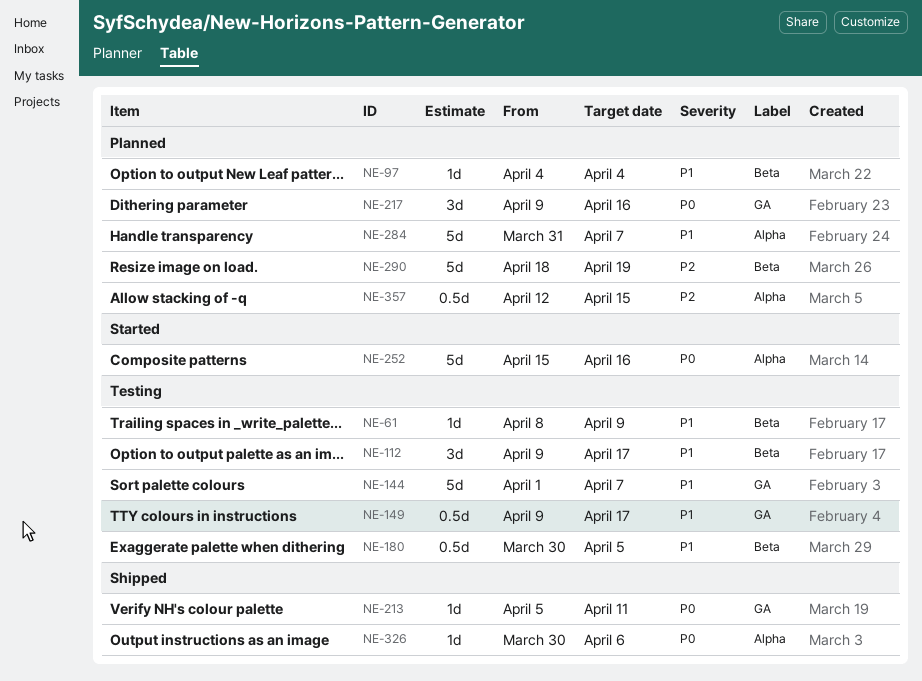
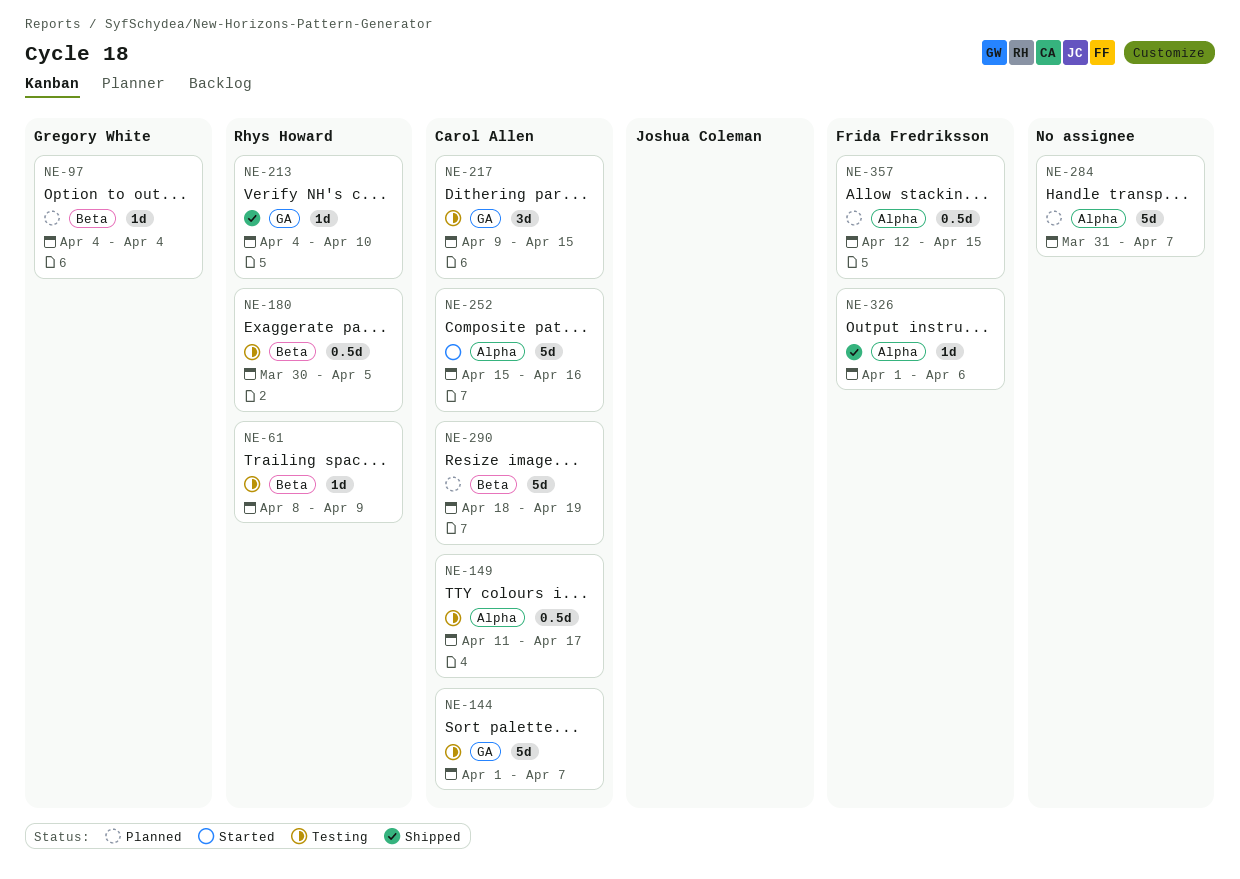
NE-112: present -> none
NE-149, label: GA -> Alpha
NE-149, start: Apr 9 -> Apr 11
NE-213, start: Apr 5 -> Apr 4
NE-213, due: Apr 11 -> Apr 10
NE-217, status: Planned -> Testing
NE-217, due: Apr 16 -> Apr 15
NE-326, start: Mar 30 -> Apr 1

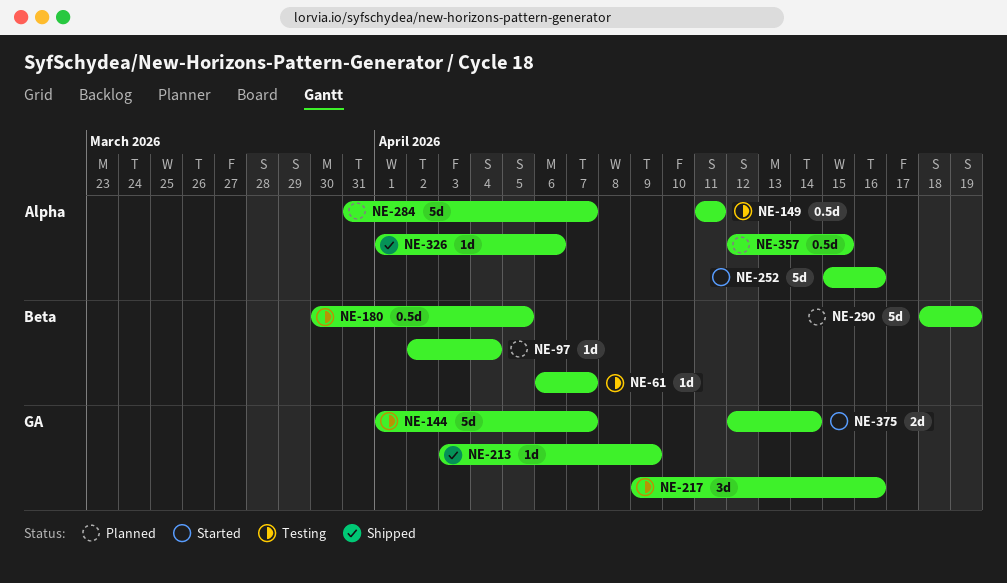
NE-61, start: Apr 8 -> Apr 6
NE-61, due: Apr 9 -> Apr 7
NE-97, start: Apr 4 -> Apr 2
NE-149, due: Apr 17 -> Apr 11
NE-213, start: Apr 4 -> Apr 3
NE-213, due: Apr 10 -> Apr 9
NE-217, due: Apr 15 -> Apr 16
NE-375: none -> present

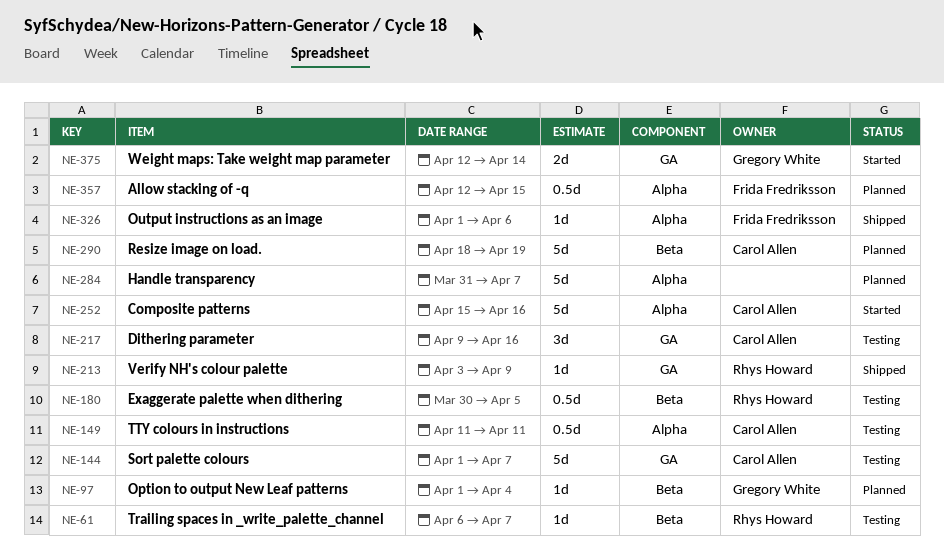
NE-97, start: Apr 2 -> Apr 1

